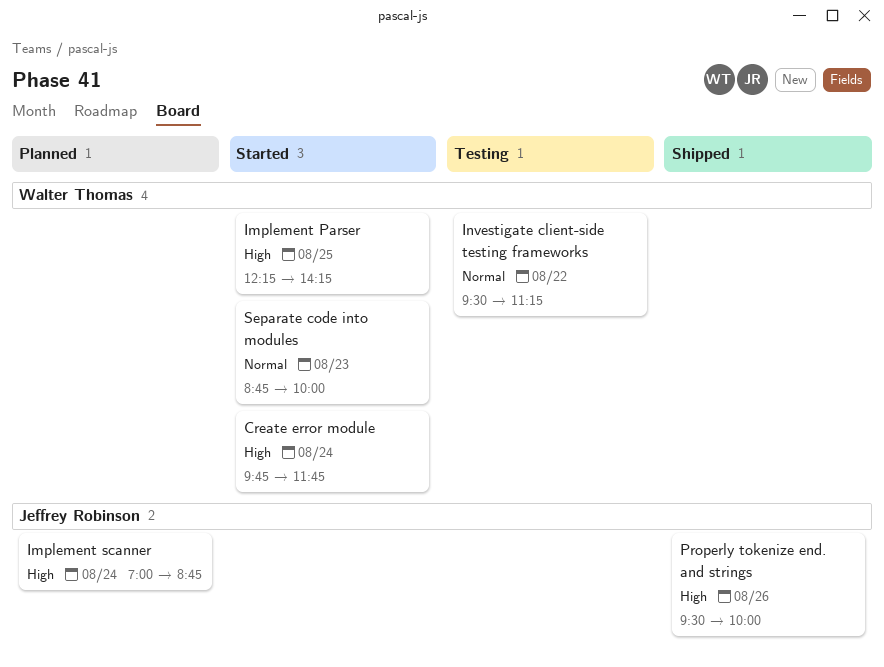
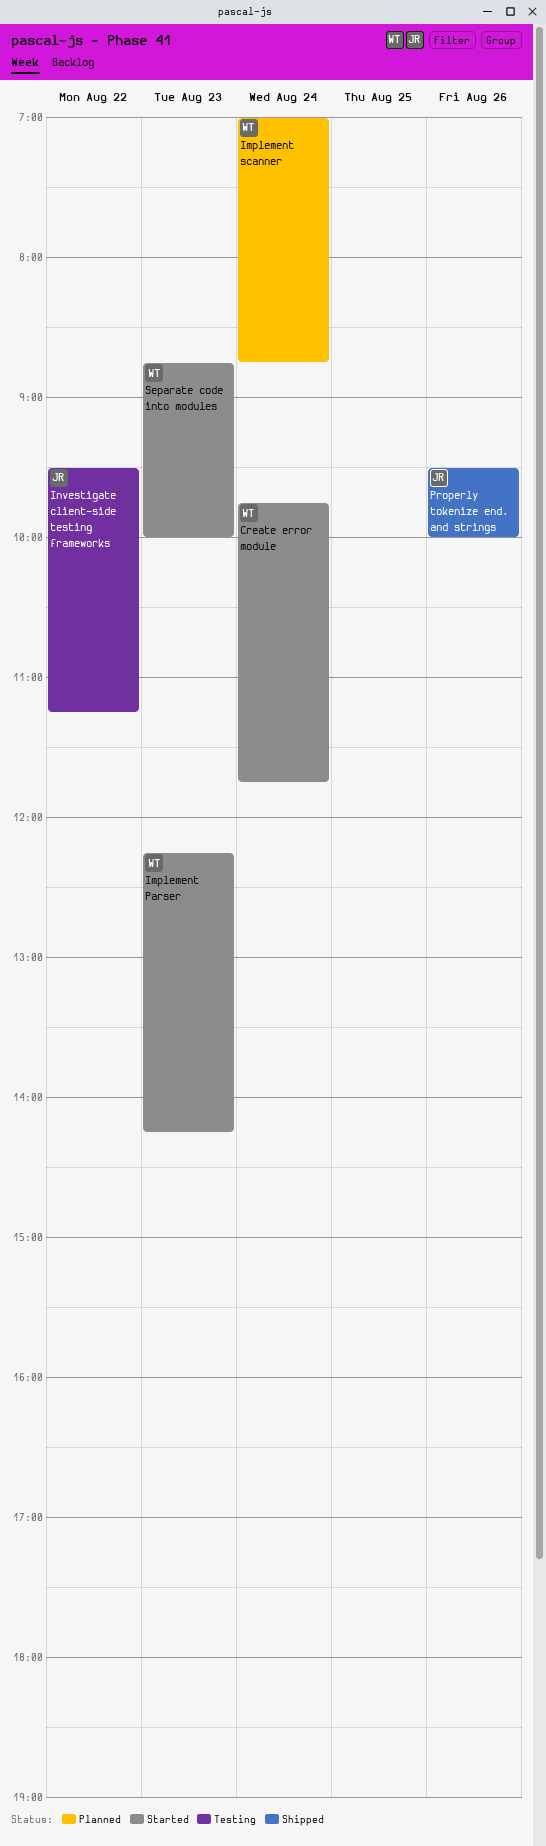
Implement Parser, day: Aug 25 -> Aug 23
Implement scanner, owner: Jeffrey Robinson -> Walter Thomas
Investigate client-side testing frameworks, owner: Walter Thomas -> Jeffrey Robinson

